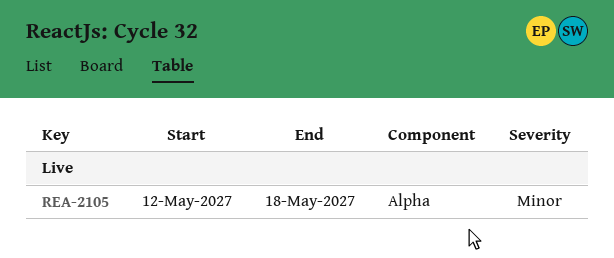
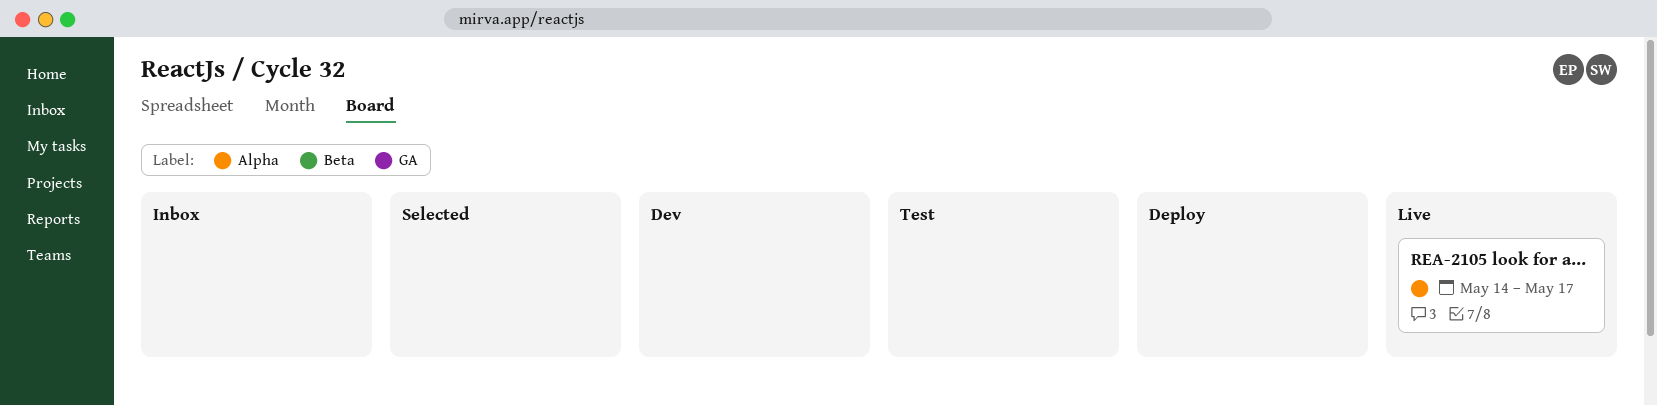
REA-2105, start: May 12 -> May 14
REA-2105, due: May 18 -> May 17

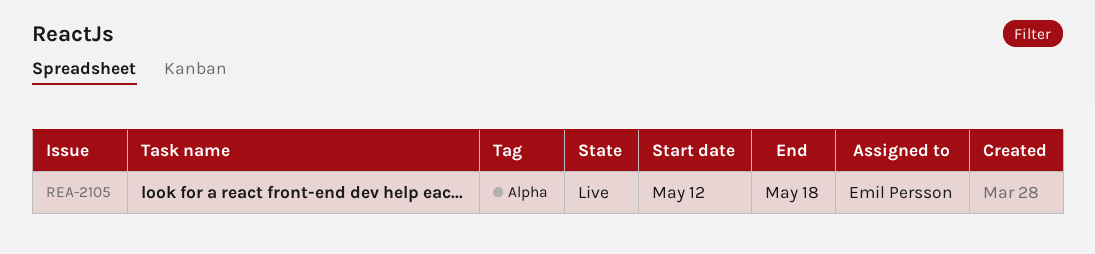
REA-2105, start: May 14 -> May 12
REA-2105, due: May 17 -> May 18

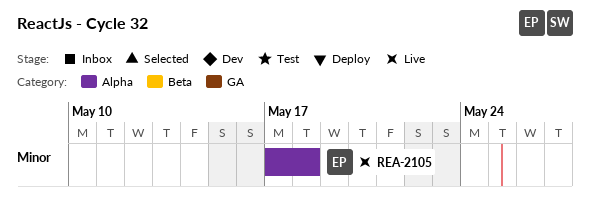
REA-2105, start: May 12 -> May 17

